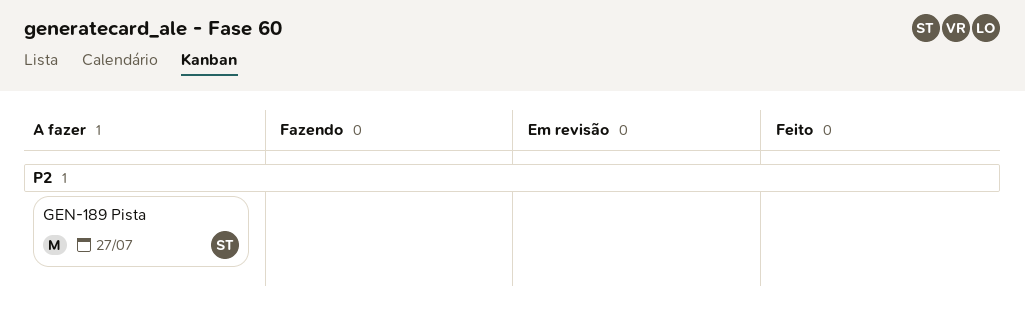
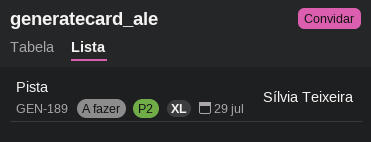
GEN-189, estimate: M -> XL
GEN-189, due: Jul 27 -> Jul 29

